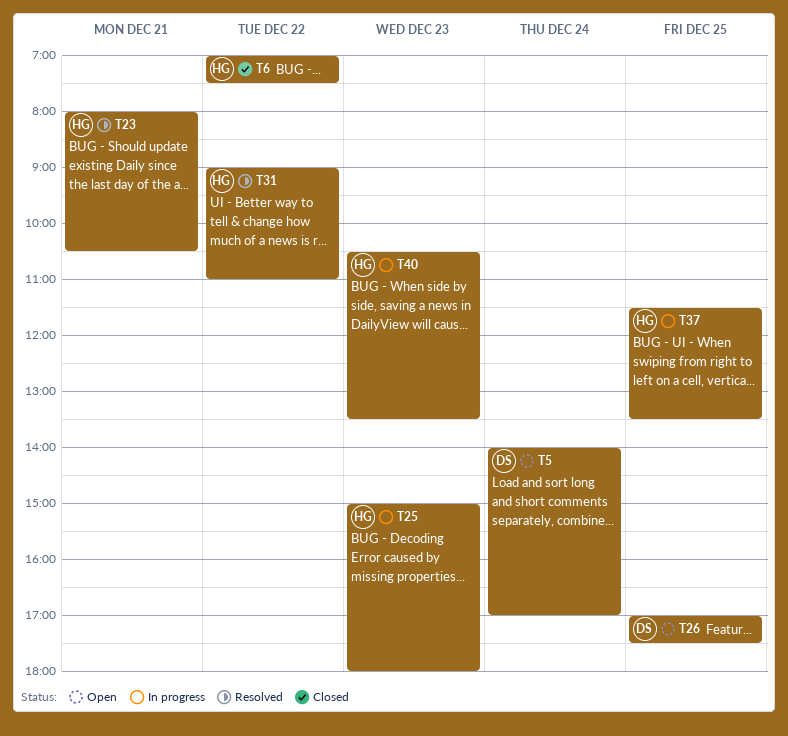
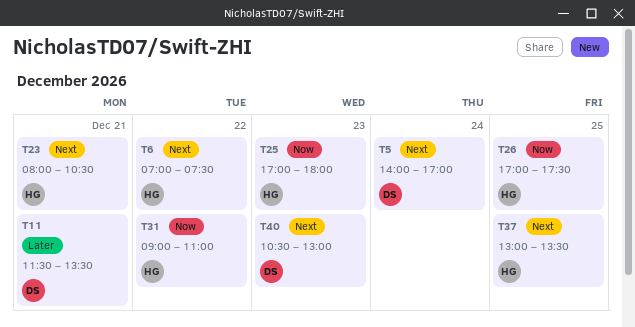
T11: none -> present
T25, begins: 15:00 -> 17:00
T26, owner: DS -> HG
T37, begins: 11:30 -> 13:00
T40, owner: HG -> DS
T40, ends: 13:30 -> 13:00

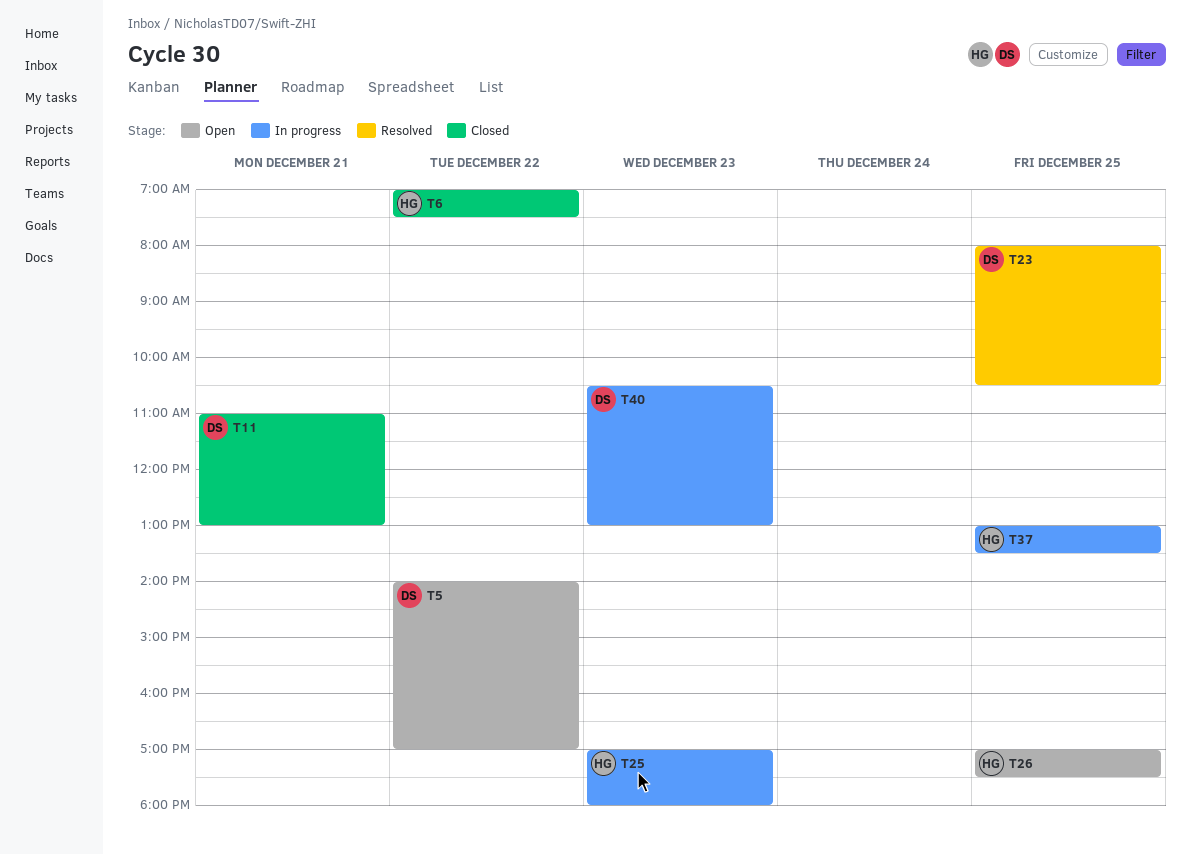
T5, day: Dec 24 -> Dec 22
T11, begins: 11:30 -> 11:00
T11, ends: 13:30 -> 13:00
T23, owner: HG -> DS
T23, day: Dec 21 -> Dec 25
T31: present -> none

